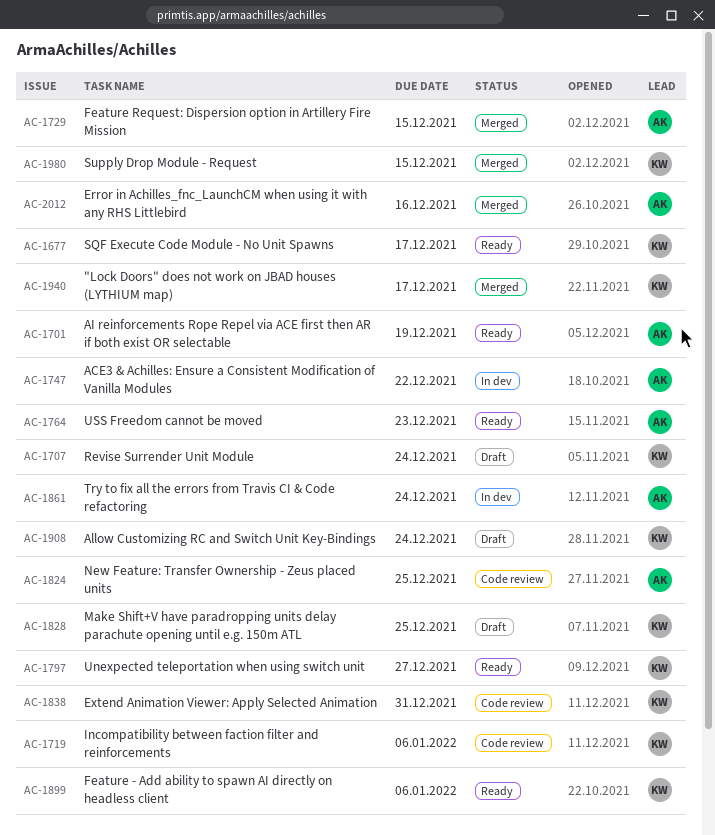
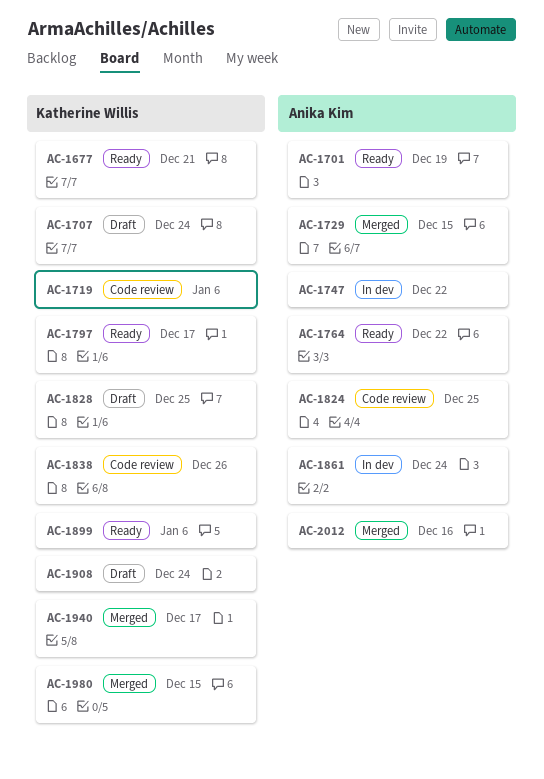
AC-1677, due: Dec 17 -> Dec 21
AC-1764, due: Dec 23 -> Dec 22
AC-1797, due: Dec 27 -> Dec 17
AC-1838, due: Dec 31 -> Dec 26

